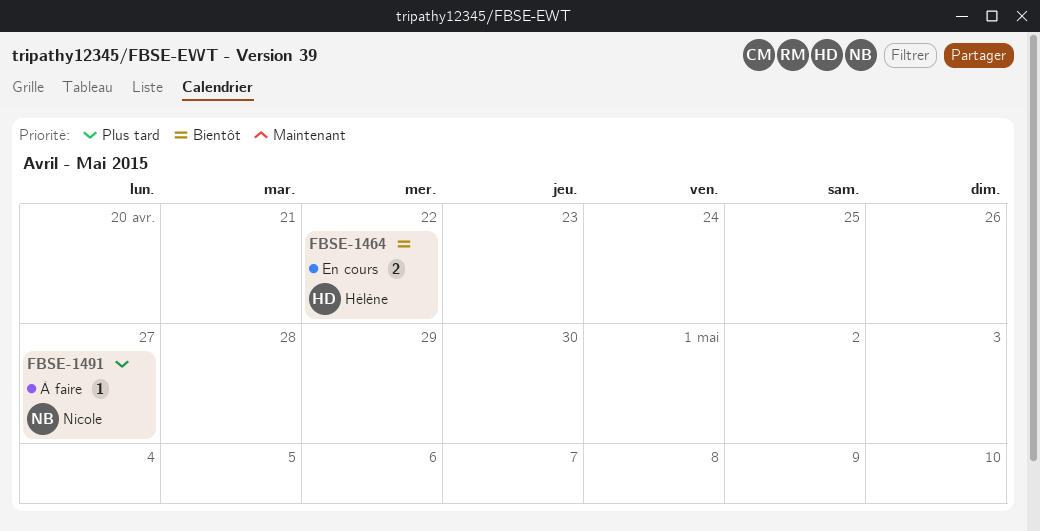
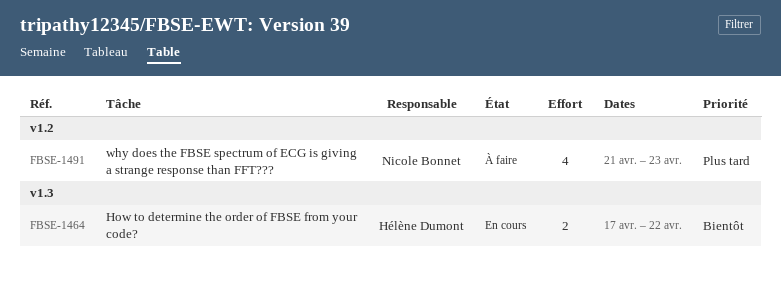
FBSE-1491, estimate: 1 -> 4
FBSE-1491, due: Apr 27 -> Apr 23

